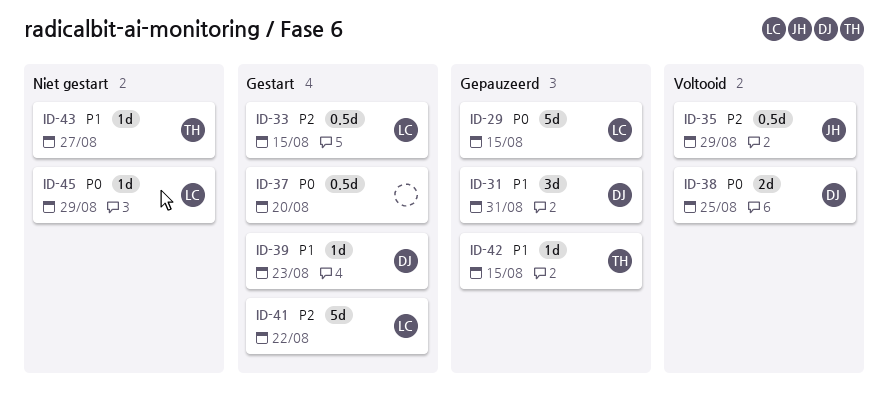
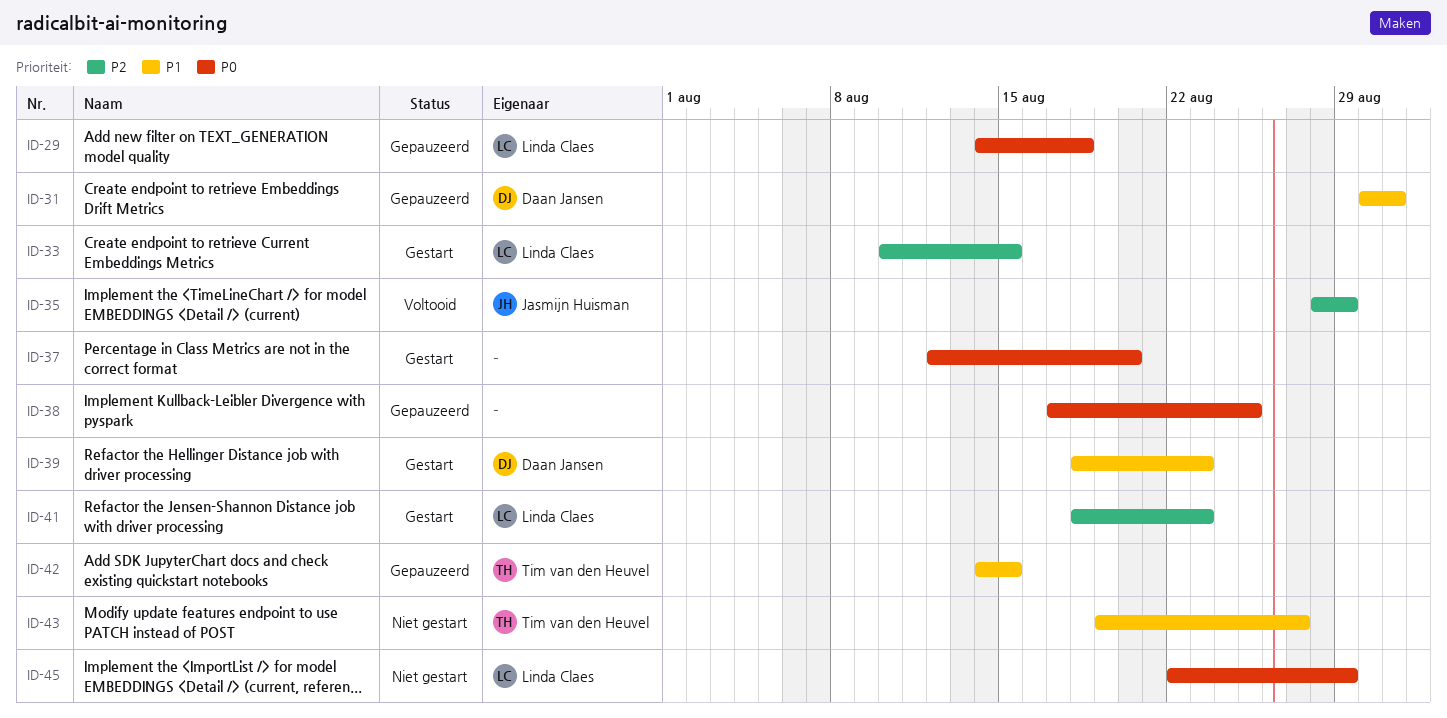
ID-29, due: Aug 15 -> Aug 18
ID-38, status: Voltooid -> Gepauzeerd
ID-38, owner: Daan Jansen -> none
ID-41, due: Aug 22 -> Aug 23

